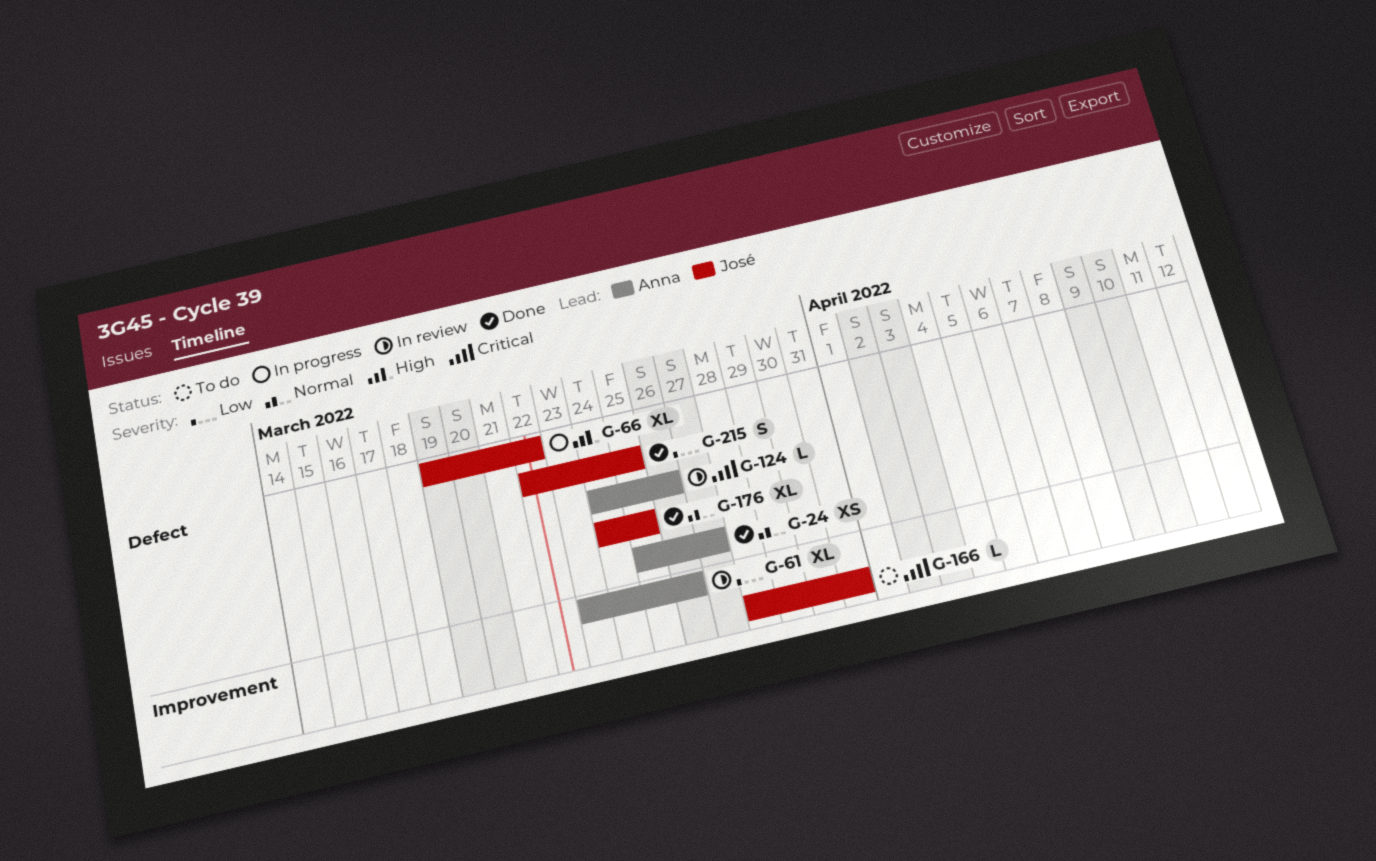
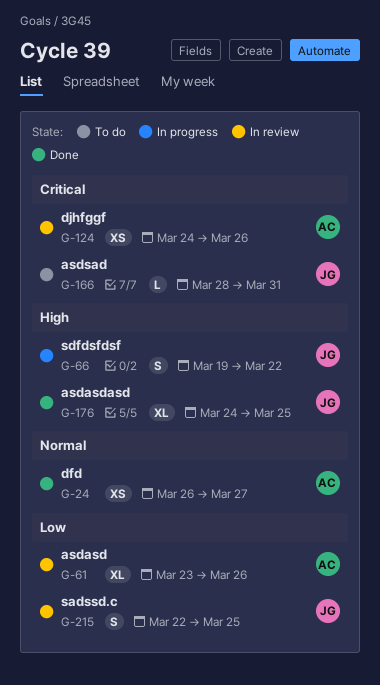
G-24, start: Mar 25 -> Mar 26
G-66, estimate: XL -> S
G-124, estimate: L -> XS
G-176, priority: Normal -> High
G-215, status: Done -> In review

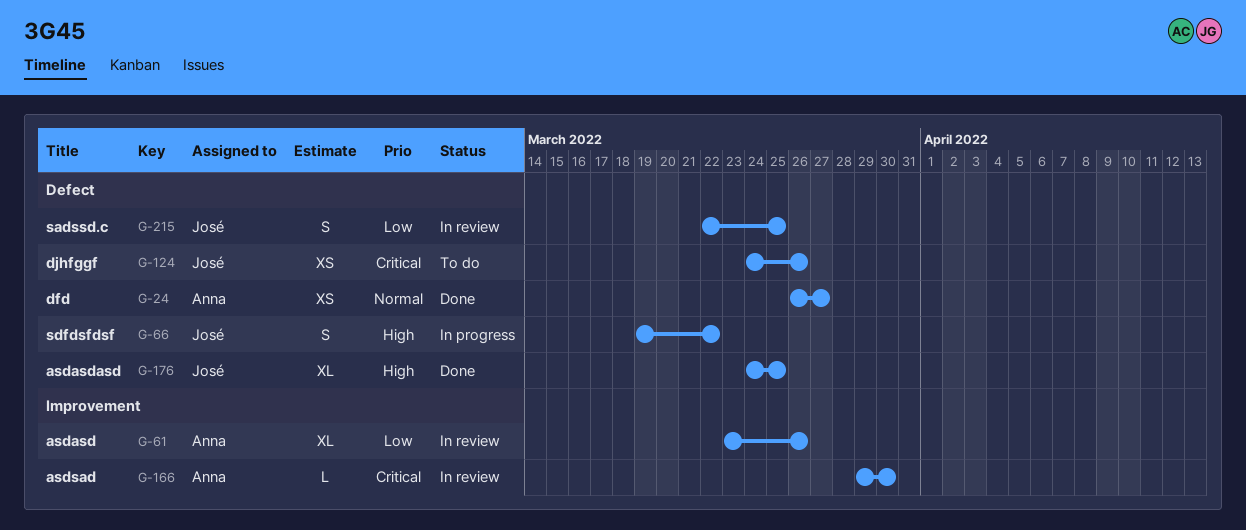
G-124, status: In review -> To do
G-124, owner: Anna -> José
G-166, status: To do -> In review
G-166, owner: José -> Anna
G-166, start: Mar 28 -> Mar 29
G-166, due: Mar 31 -> Mar 30

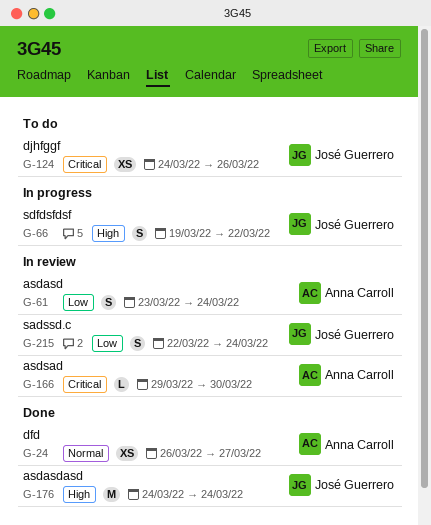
G-61, estimate: XL -> S
G-61, due: Mar 26 -> Mar 24
G-176, estimate: XL -> M
G-176, due: Mar 25 -> Mar 24
G-215, due: Mar 25 -> Mar 24

